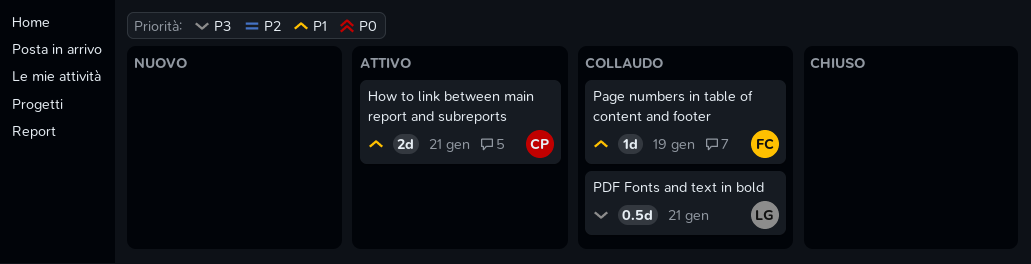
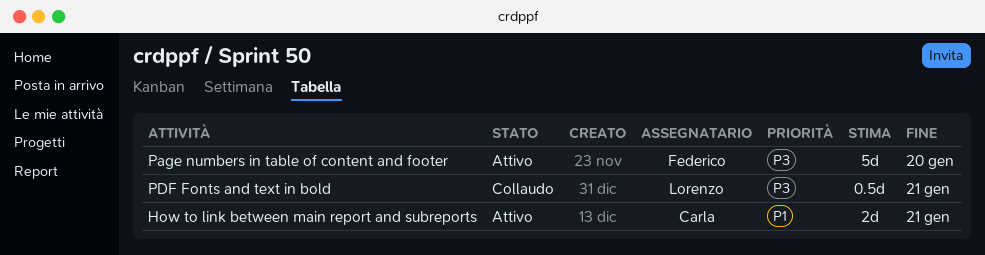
Page numbers in table of content and footer, status: Collaudo -> Attivo
Page numbers in table of content and footer, priority: P1 -> P3
Page numbers in table of content and footer, estimate: 1d -> 5d
Page numbers in table of content and footer, due: Jan 19 -> Jan 20

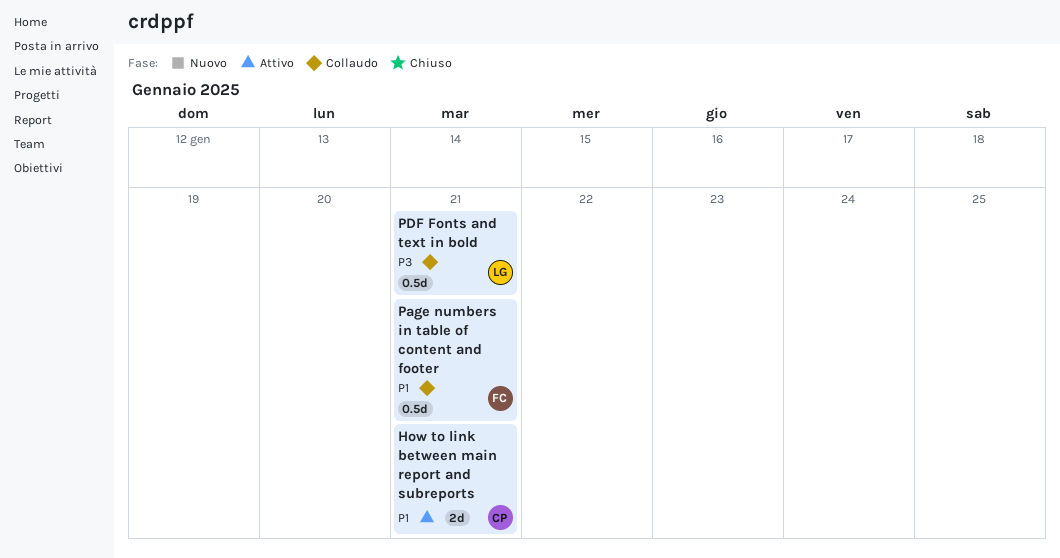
Page numbers in table of content and footer, status: Attivo -> Collaudo
Page numbers in table of content and footer, priority: P3 -> P1
Page numbers in table of content and footer, estimate: 5d -> 0.5d
Page numbers in table of content and footer, due: Jan 20 -> Jan 21

